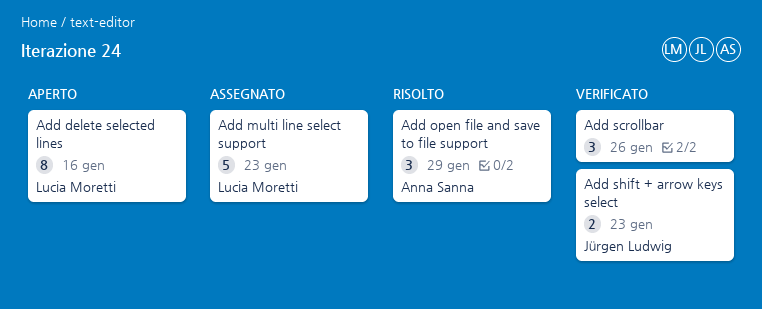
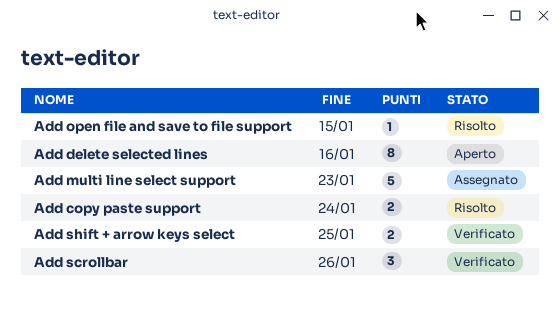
Add copy paste support: none -> present
Add open file and save to file support, estimate: 3 -> 1
Add open file and save to file support, due: Jan 29 -> Jan 15
Add shift + arrow keys select, due: Jan 23 -> Jan 25

